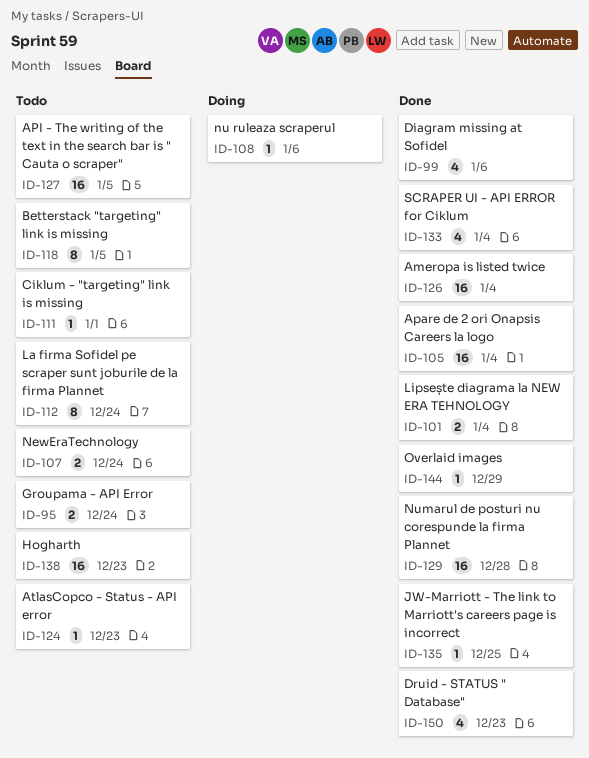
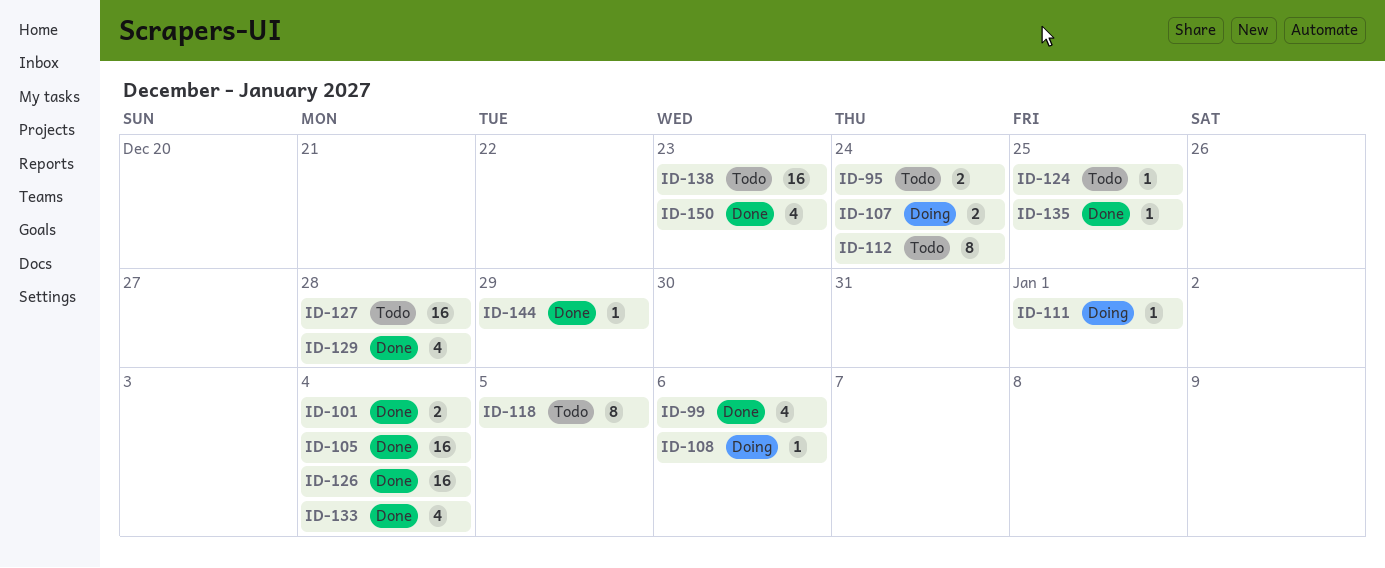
ID-107, status: Todo -> Doing
ID-111, status: Todo -> Doing
ID-124, due: Dec 23 -> Dec 25
ID-127, due: Jan 5 -> Dec 28
ID-129, estimate: 16 -> 4

